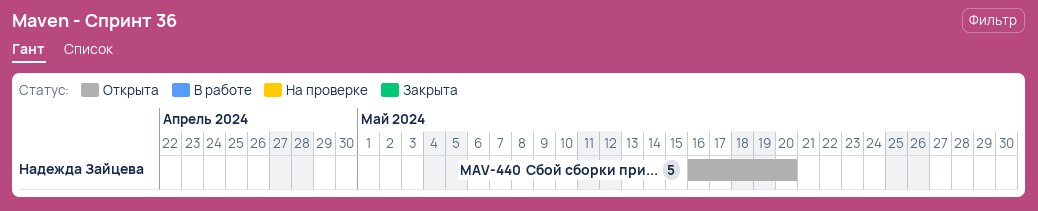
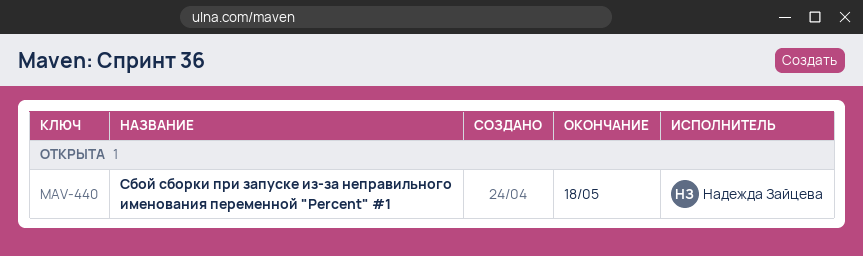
MAV-440, due: May 20 -> May 18

